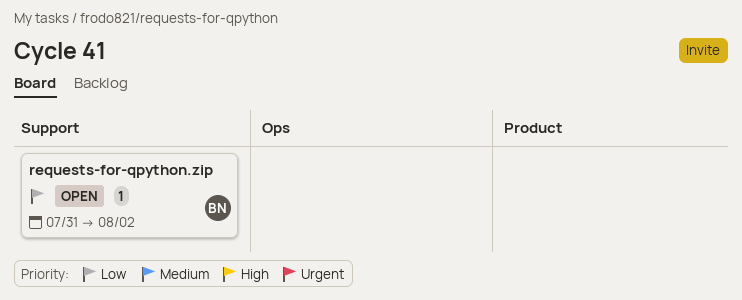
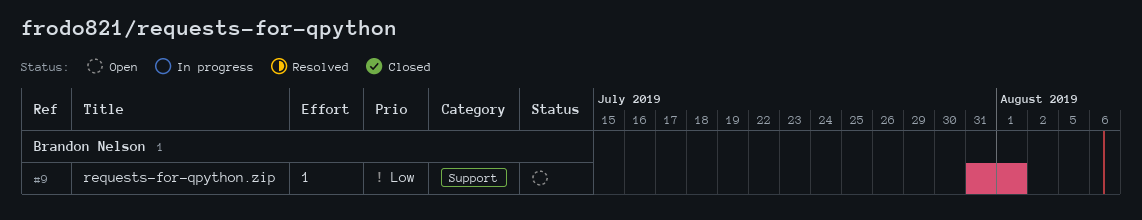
requests-for-qpython.zip, due: Aug 2 -> Aug 1

